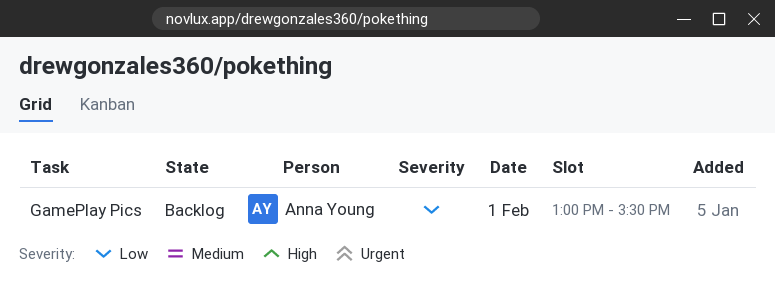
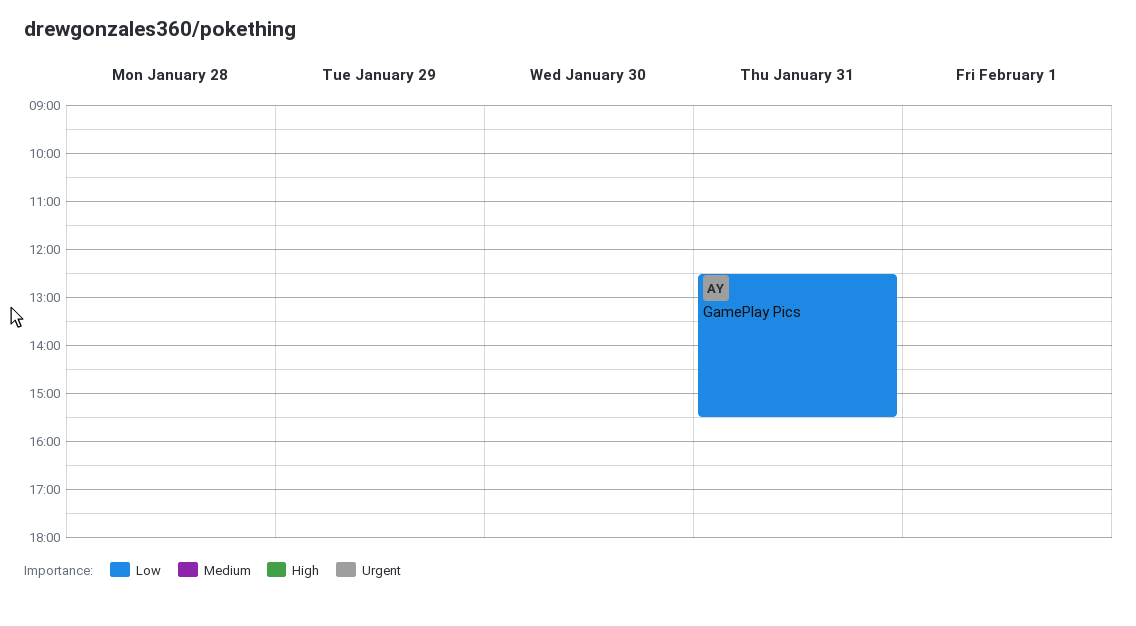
GamePlay Pics, day: Feb 1 -> Jan 31
GamePlay Pics, begins: 13:00 -> 12:30

